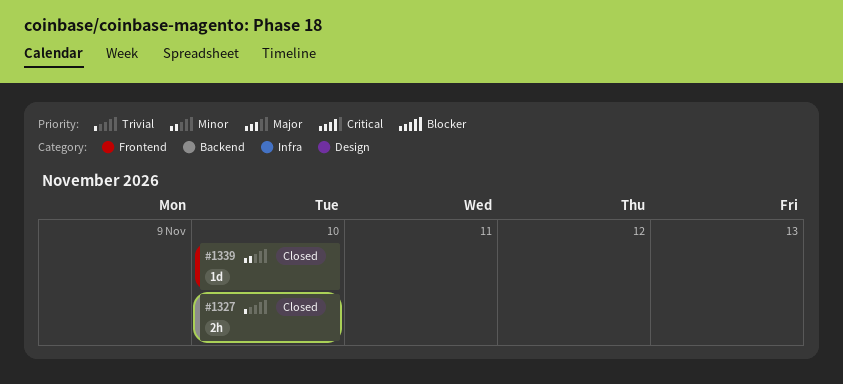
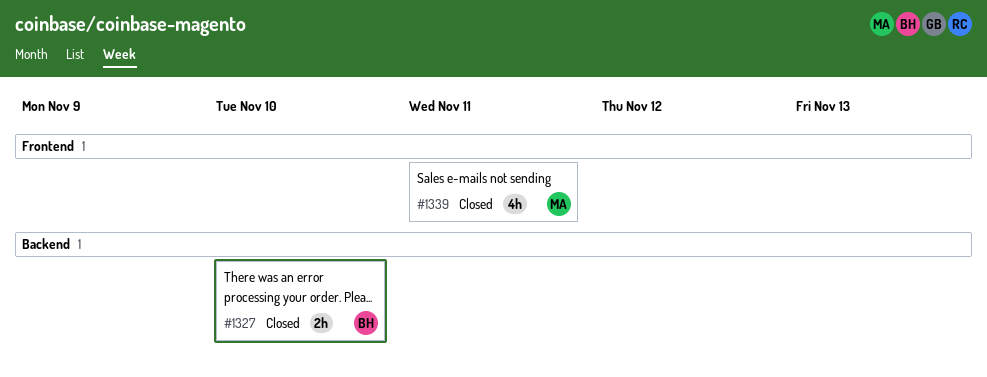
#1339, estimate: 1d -> 4h
#1339, due: Nov 10 -> Nov 11

